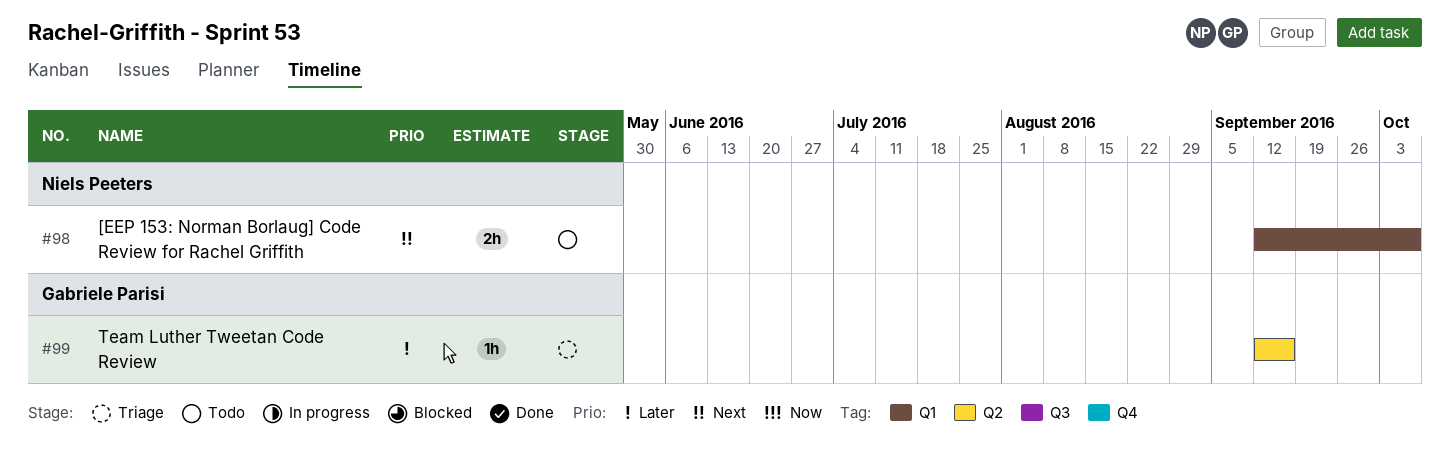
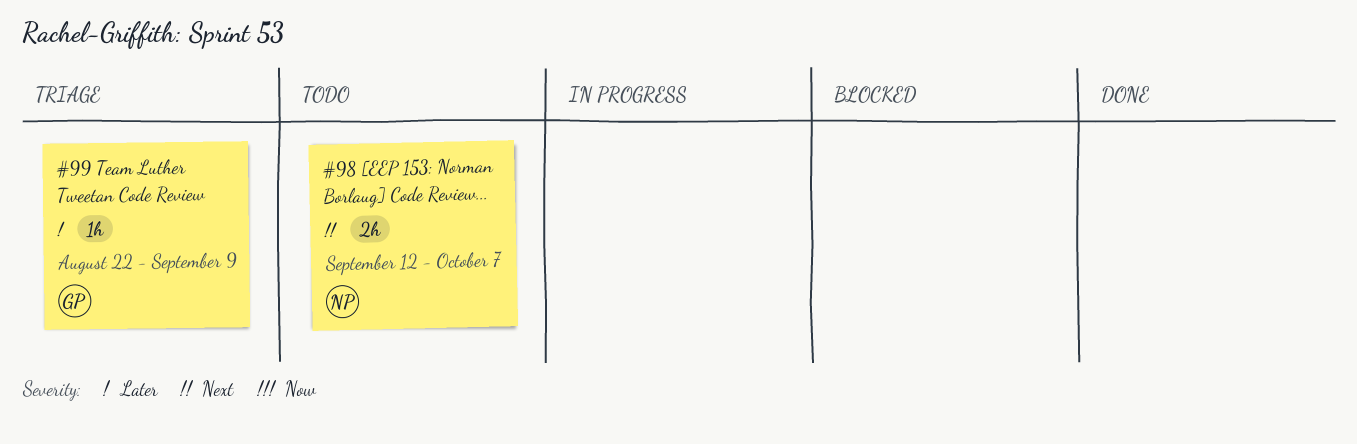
#99, start: Sep 12 -> Aug 22
#99, due: Sep 16 -> Sep 9

